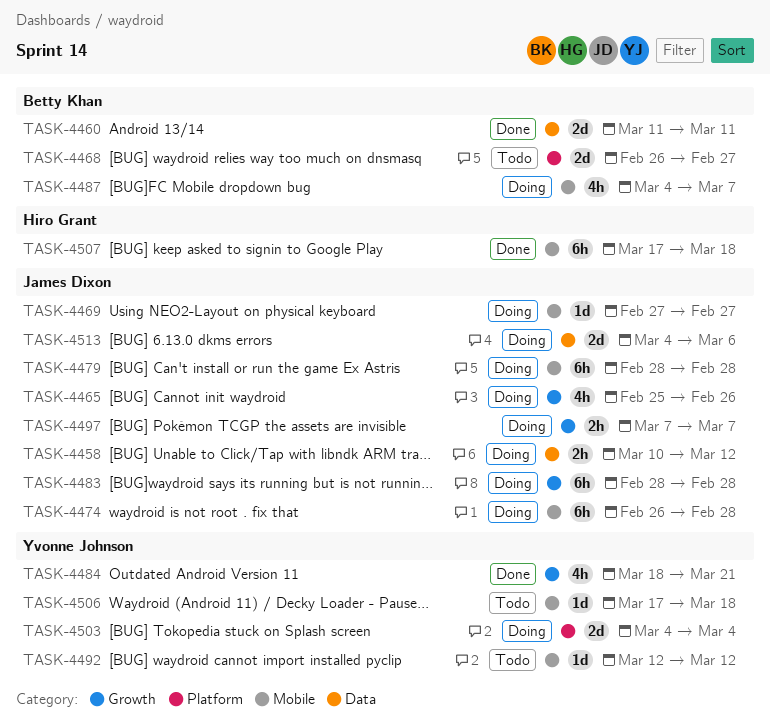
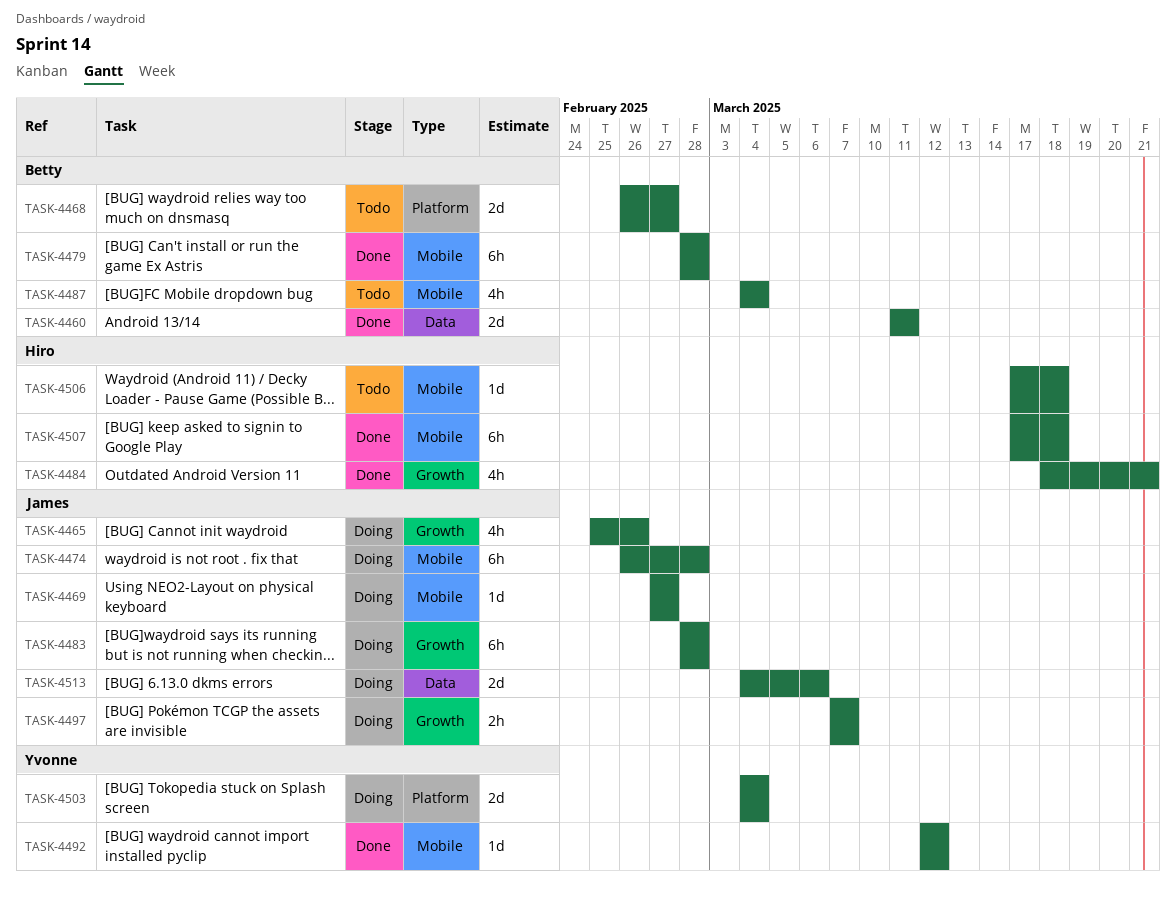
TASK-4458: present -> none
TASK-4479, status: Doing -> Done
TASK-4479, owner: James Dixon -> Betty Khan
TASK-4484, owner: Yvonne Johnson -> Hiro Grant
TASK-4487, status: Doing -> Todo
TASK-4487, due: Mar 7 -> Mar 4
TASK-4492, status: Todo -> Done
TASK-4506, owner: Yvonne Johnson -> Hiro Grant

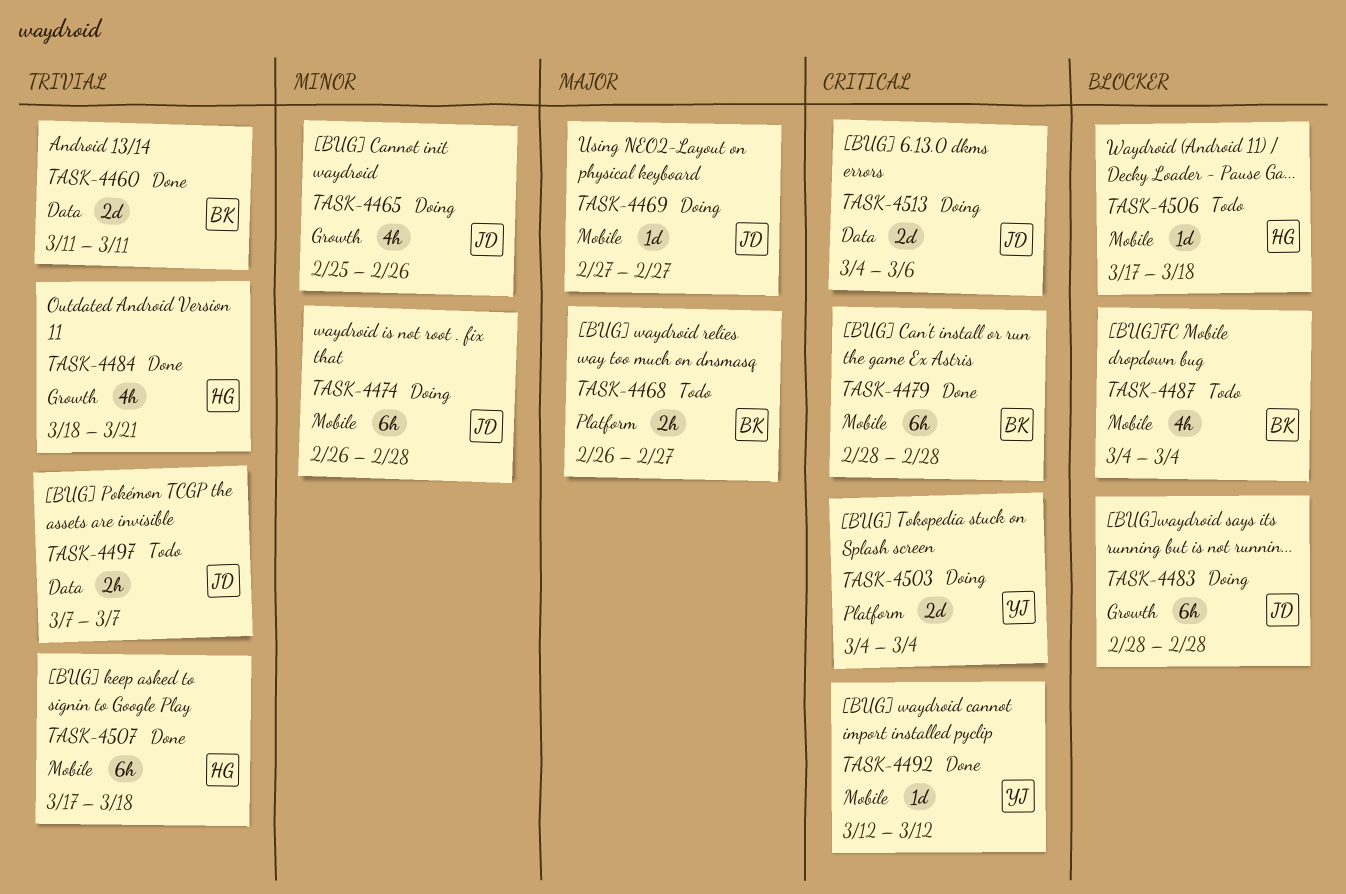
TASK-4468, estimate: 2d -> 2h
TASK-4497, status: Doing -> Todo
TASK-4497, label: Growth -> Data

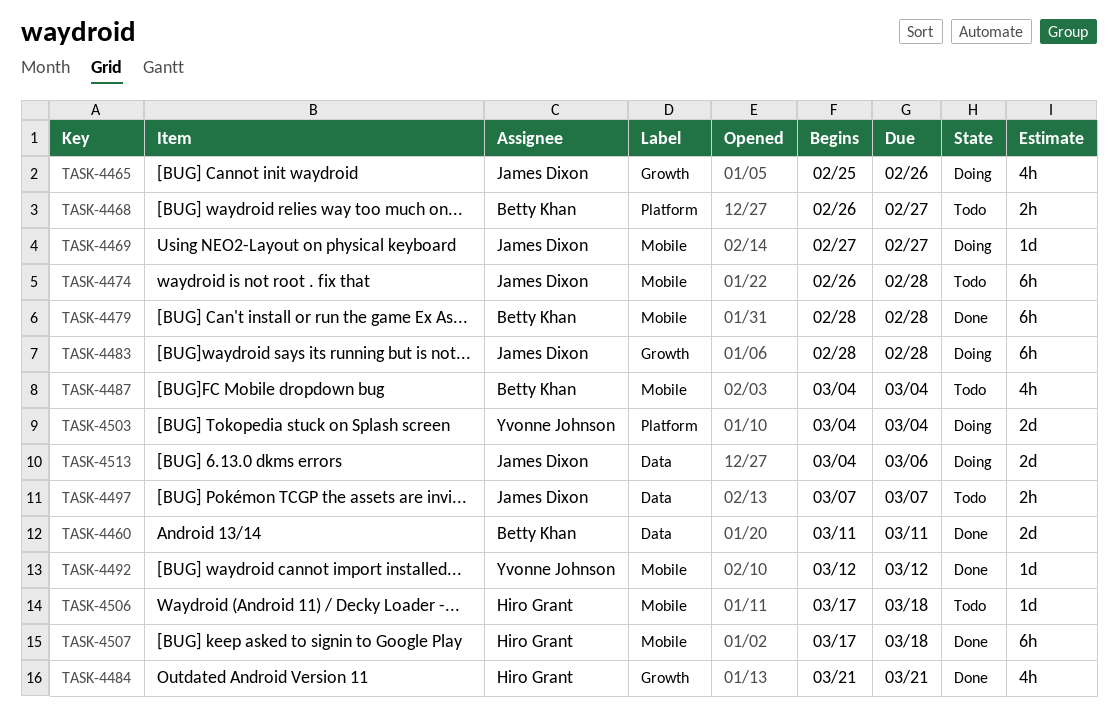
TASK-4474, status: Doing -> Todo
TASK-4484, start: Mar 18 -> Mar 21

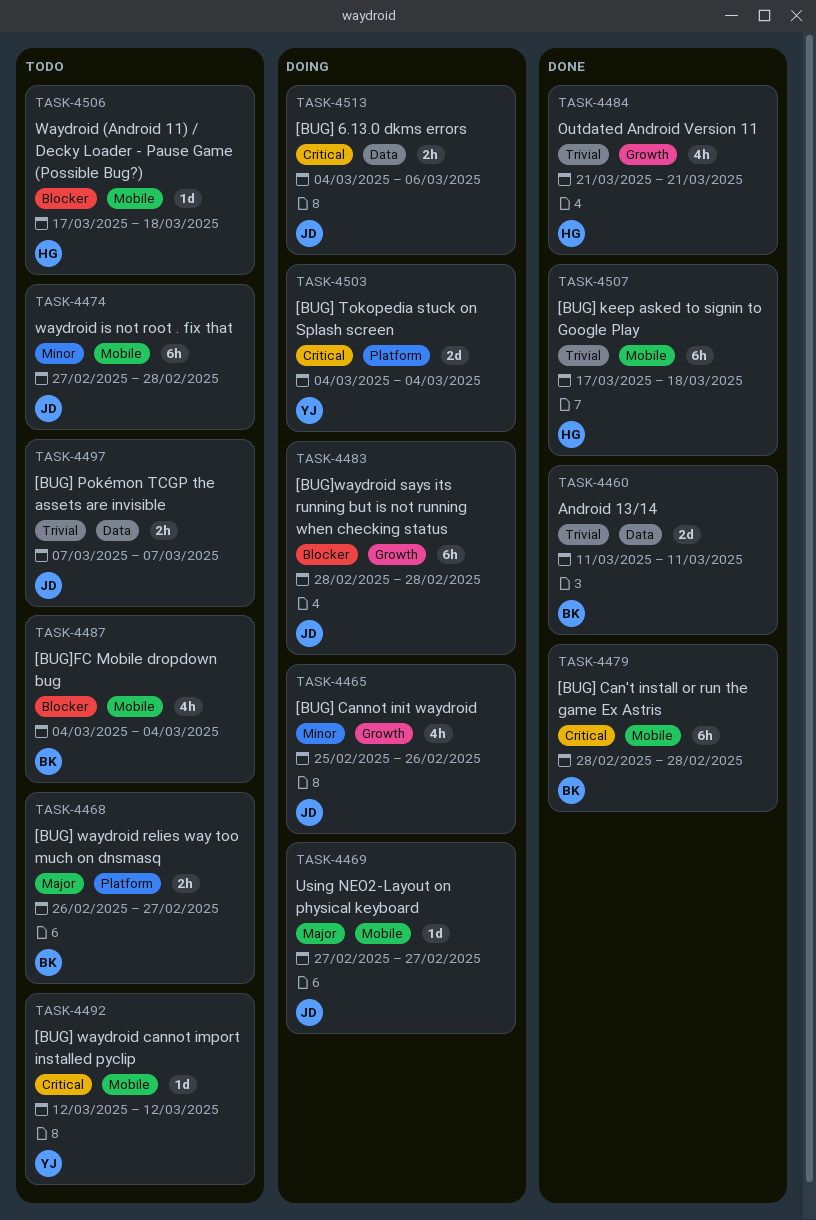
TASK-4474, start: Feb 26 -> Feb 27
TASK-4492, status: Done -> Todo
TASK-4513, estimate: 2d -> 2h

